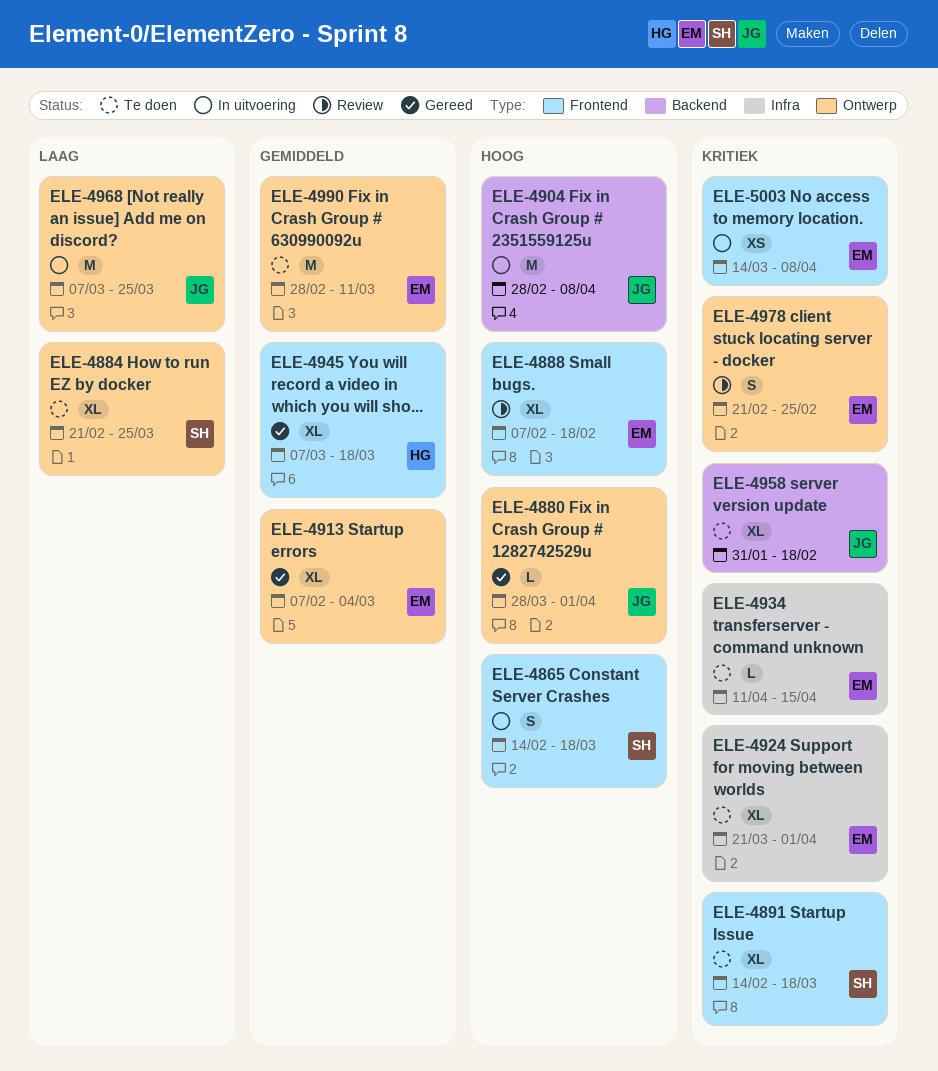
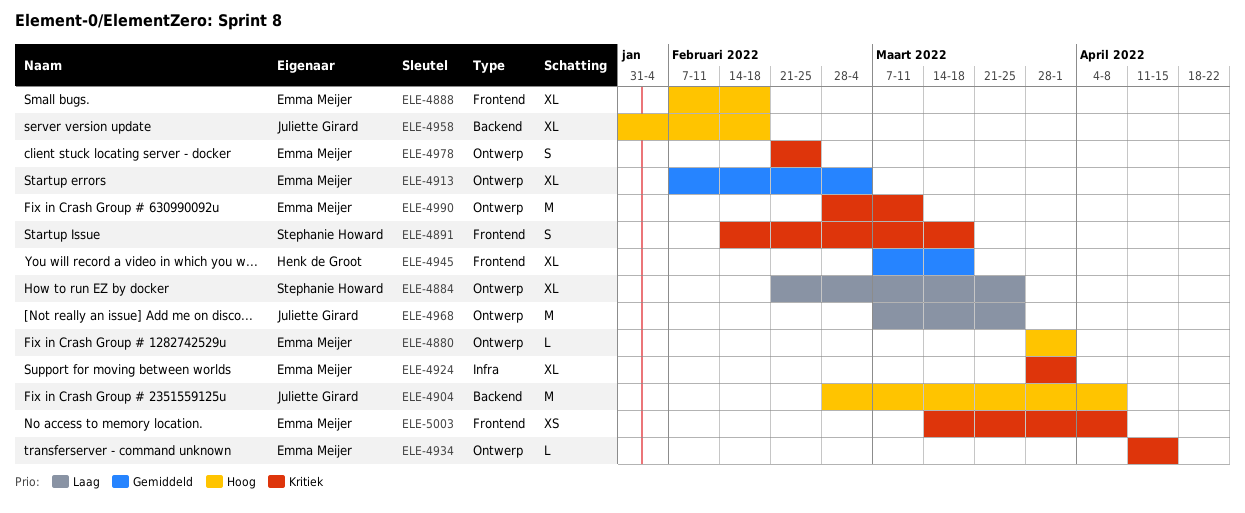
ELE-4865: present -> none
ELE-4880, owner: Juliette Girard -> Emma Meijer
ELE-4891, estimate: XL -> S
ELE-4924, start: Mar 21 -> Mar 28
ELE-4934, label: Infra -> Ontwerp
ELE-4958, priority: Kritiek -> Hoog
ELE-4990, priority: Gemiddeld -> Kritiek

